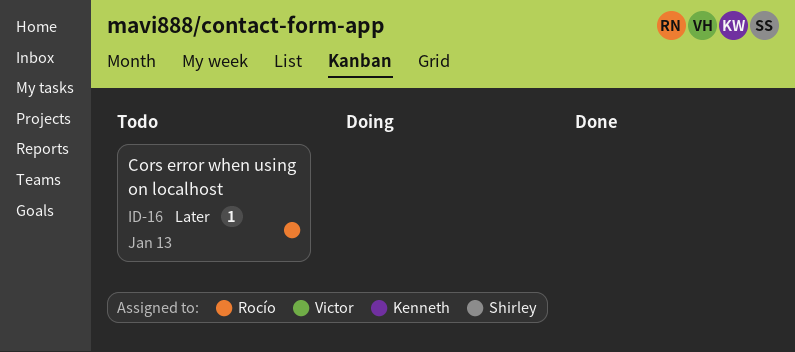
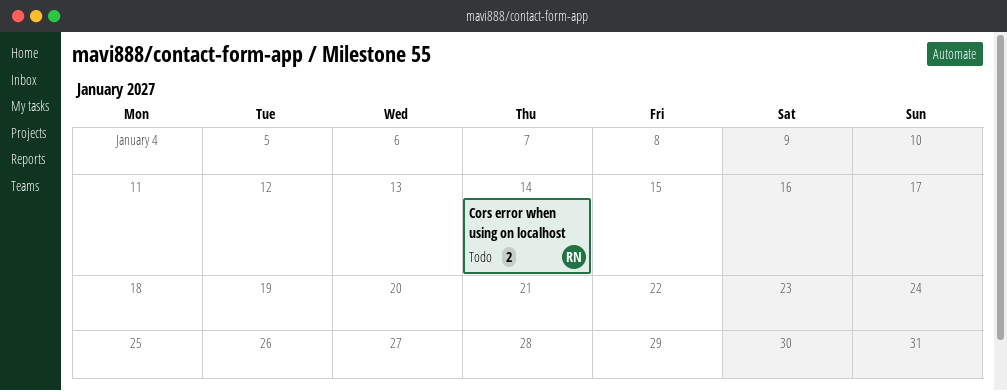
Cors error when using on localhost, estimate: 1 -> 2
Cors error when using on localhost, due: Jan 13 -> Jan 14

